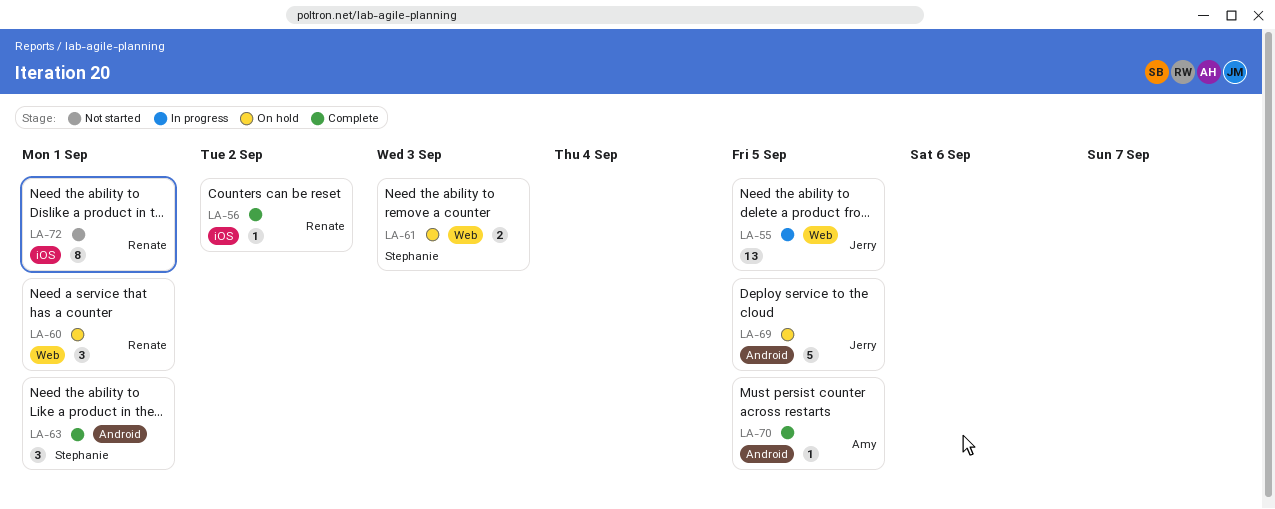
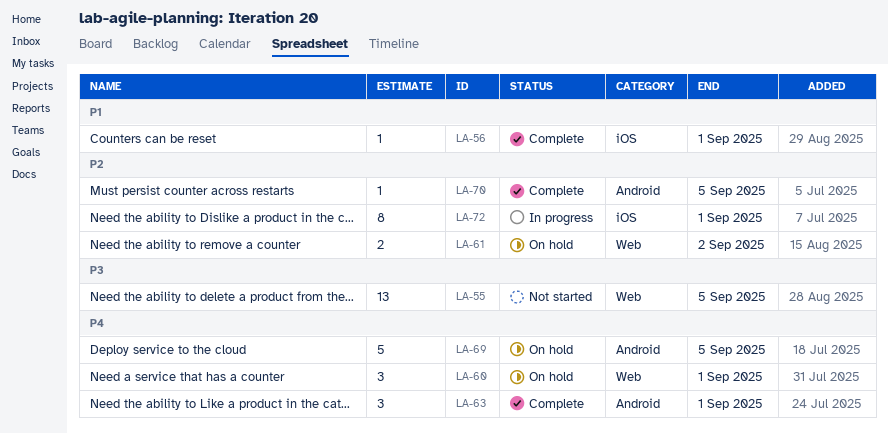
LA-55, status: In progress -> Not started
LA-56, due: Sep 2 -> Sep 1
LA-61, due: Sep 3 -> Sep 2
LA-72, status: Not started -> In progress

